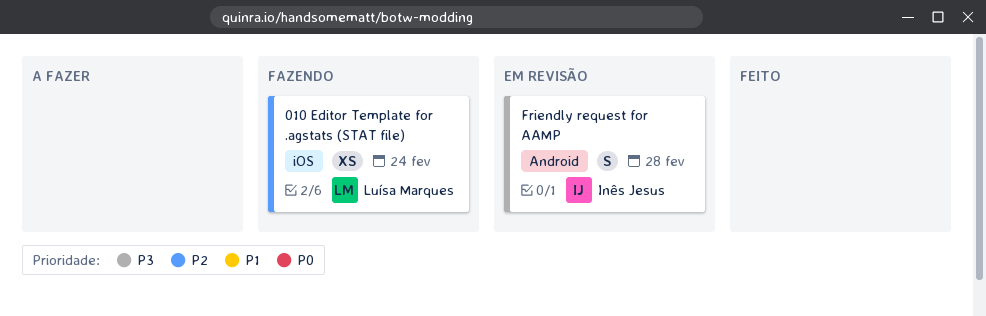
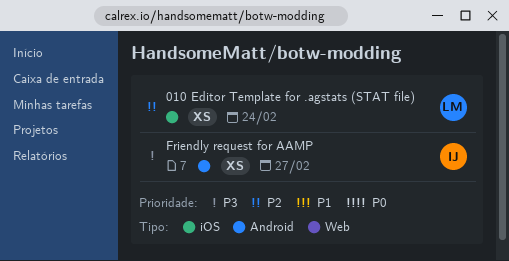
Friendly request for AAMP, estimate: S -> XS
Friendly request for AAMP, due: Feb 28 -> Feb 27

